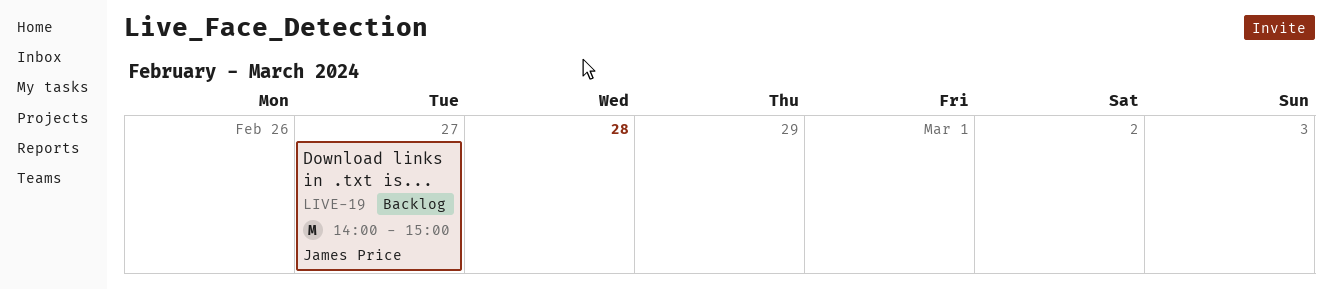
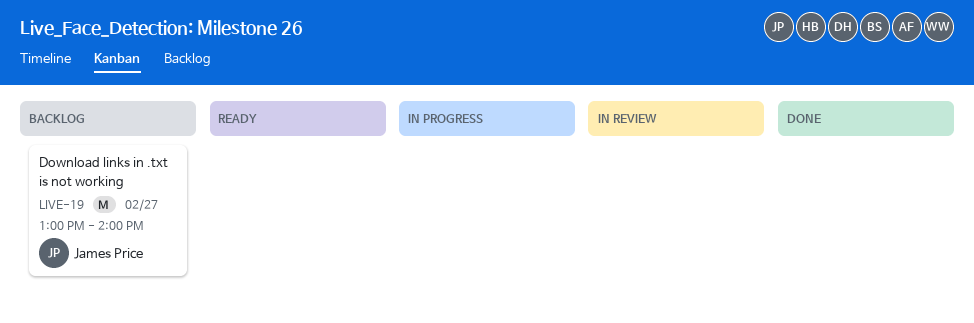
LIVE-19, begins: 14:00 -> 13:00
LIVE-19, ends: 15:00 -> 14:00

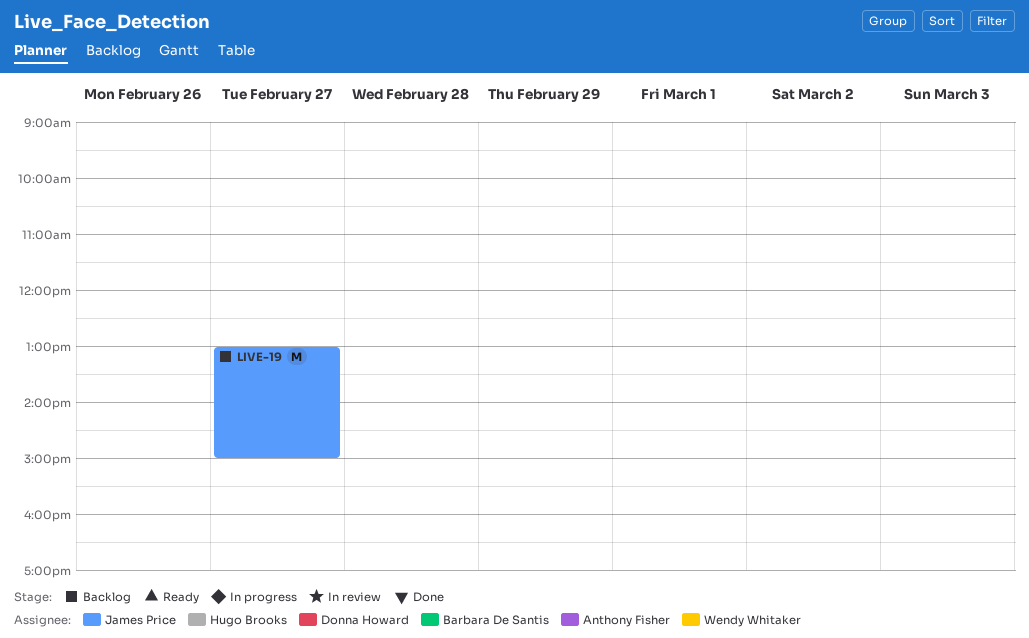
LIVE-19, ends: 14:00 -> 15:00

